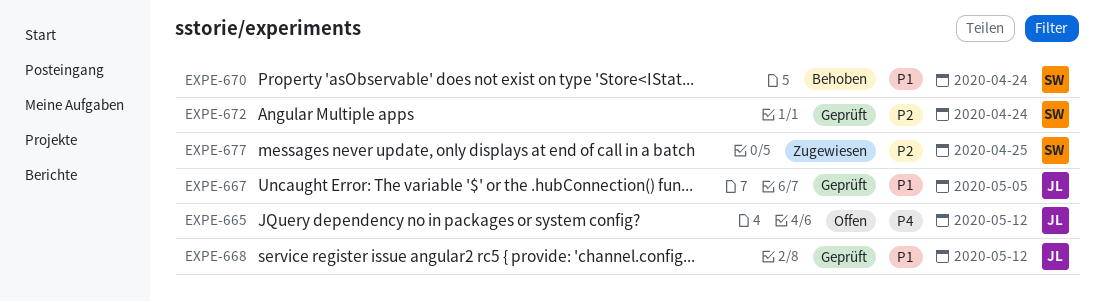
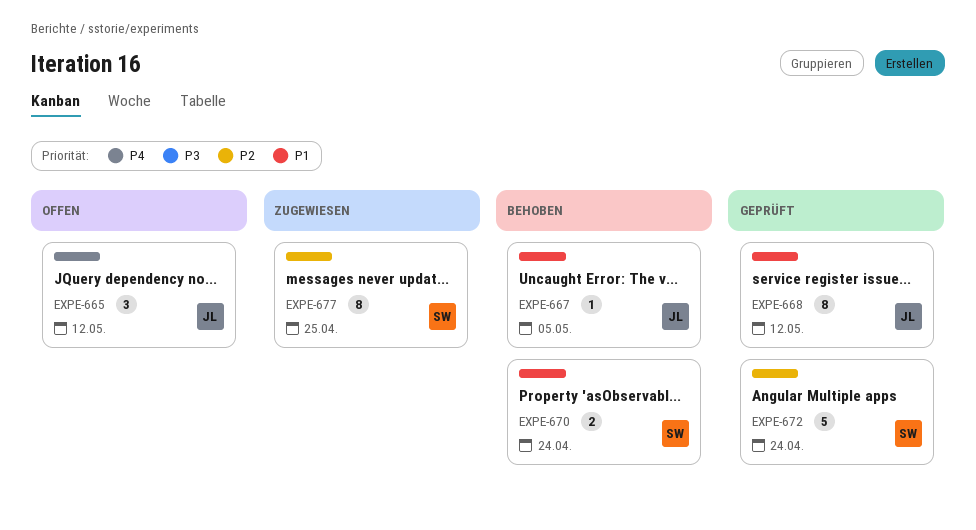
EXPE-667, status: Geprüft -> Behoben

